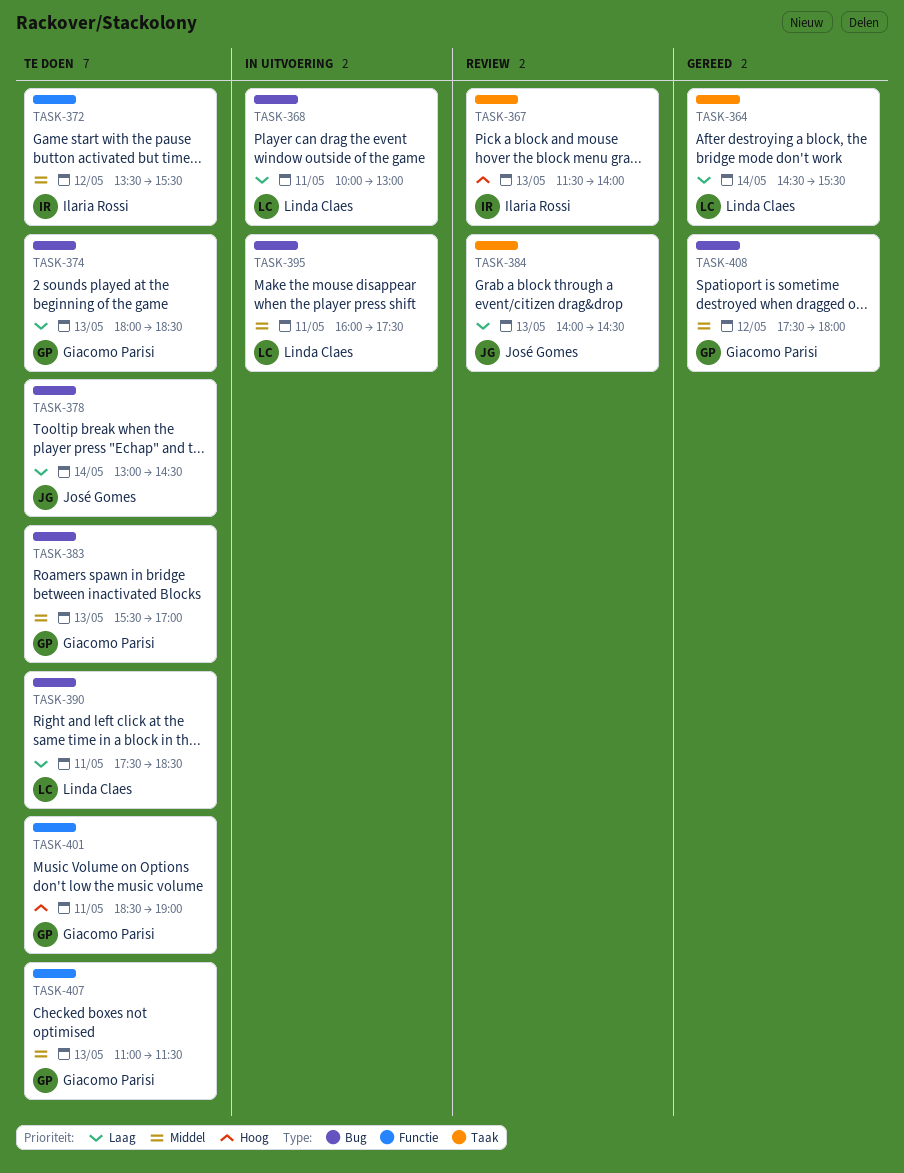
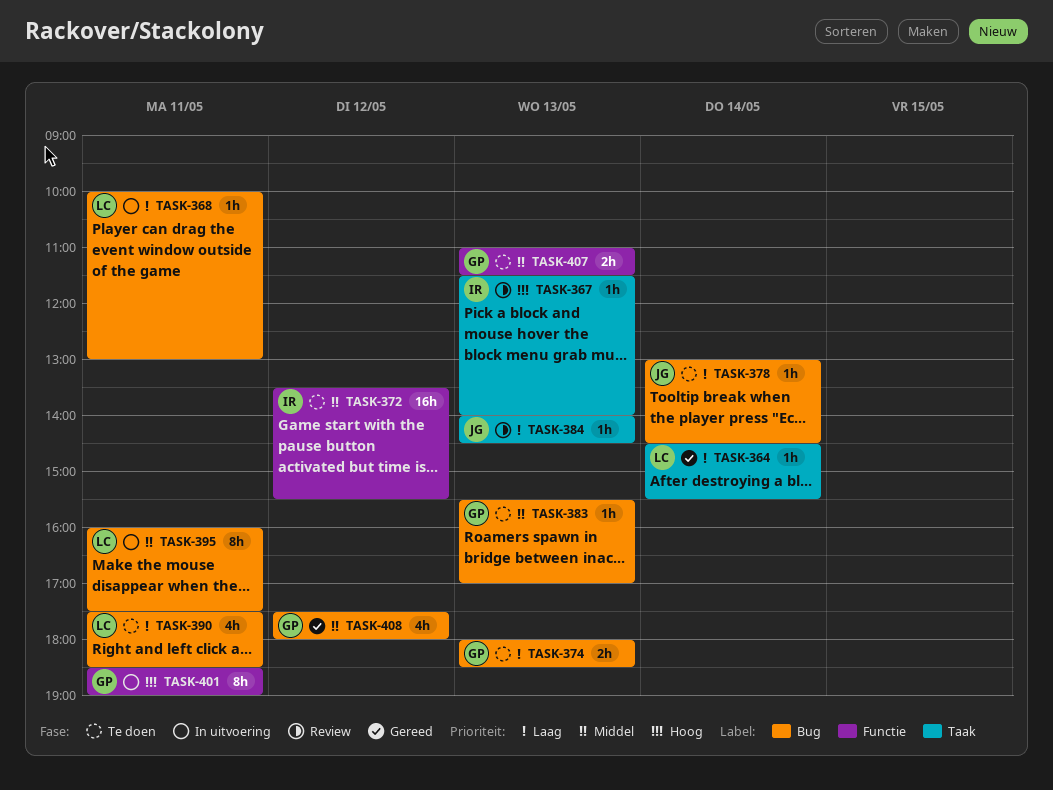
TASK-401, status: Te doen -> In uitvoering

